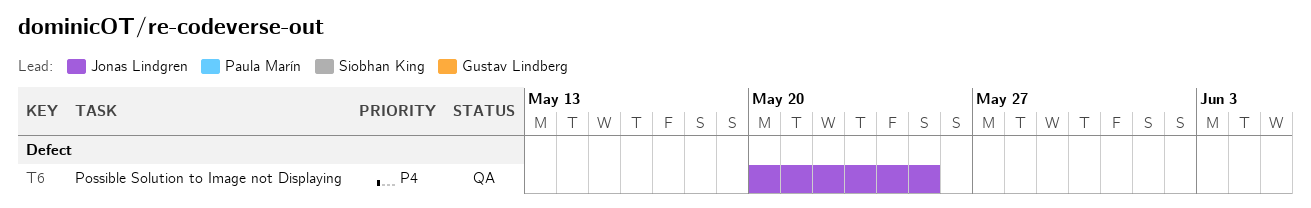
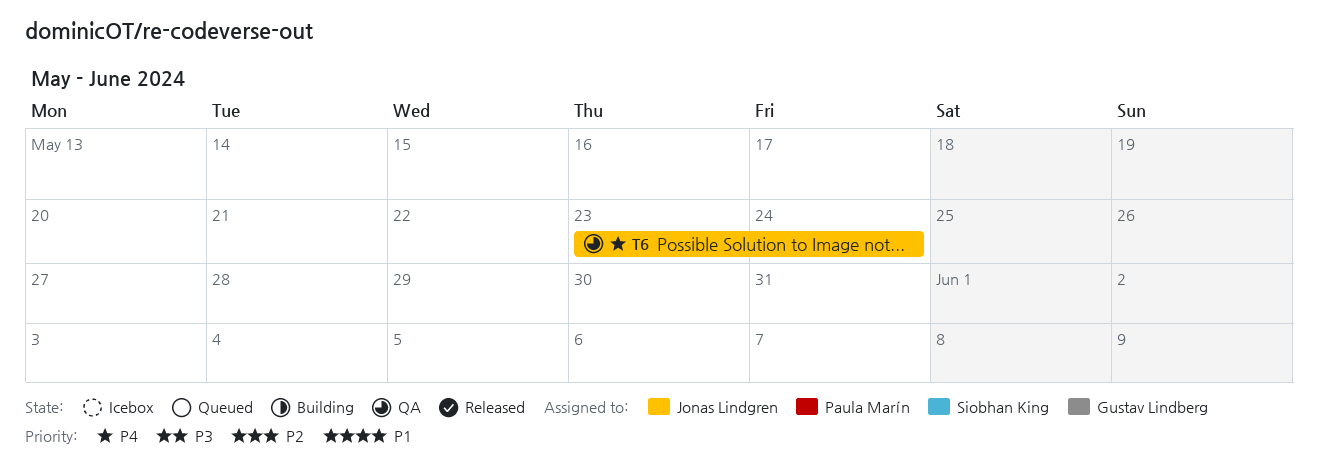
T6, start: May 20 -> May 23
T6, due: May 25 -> May 24

